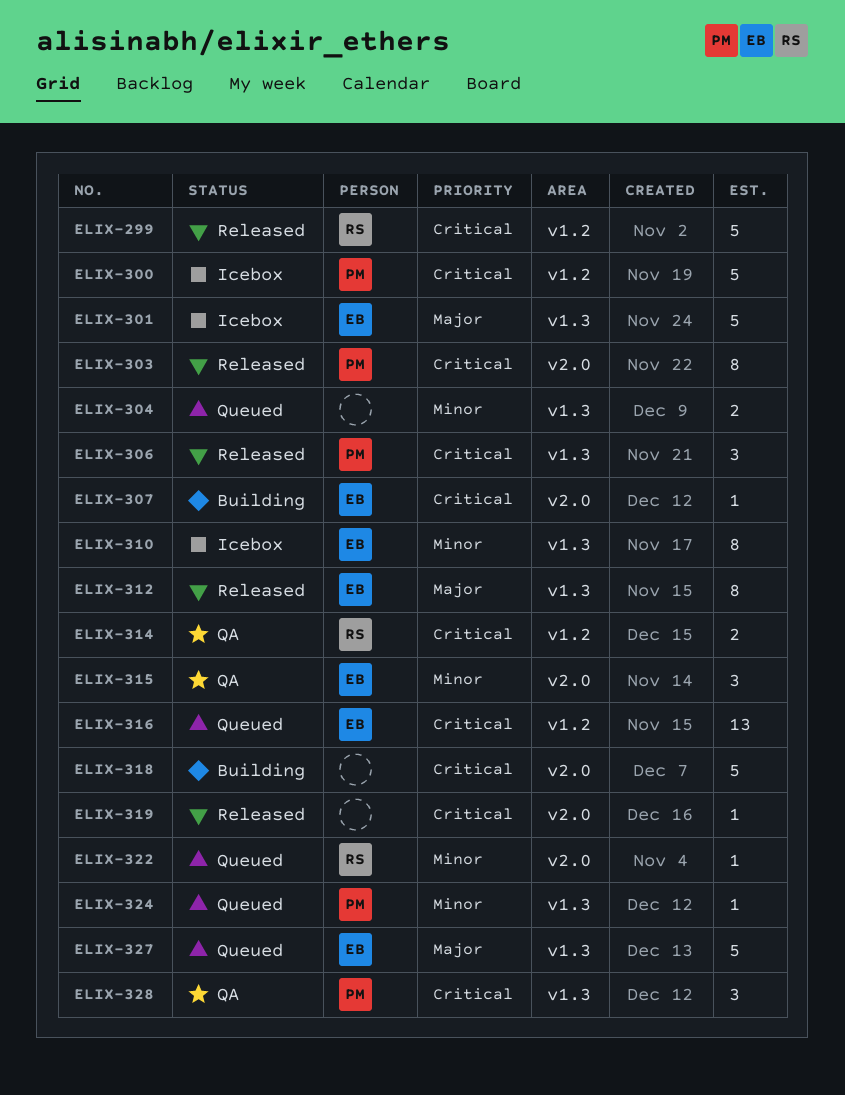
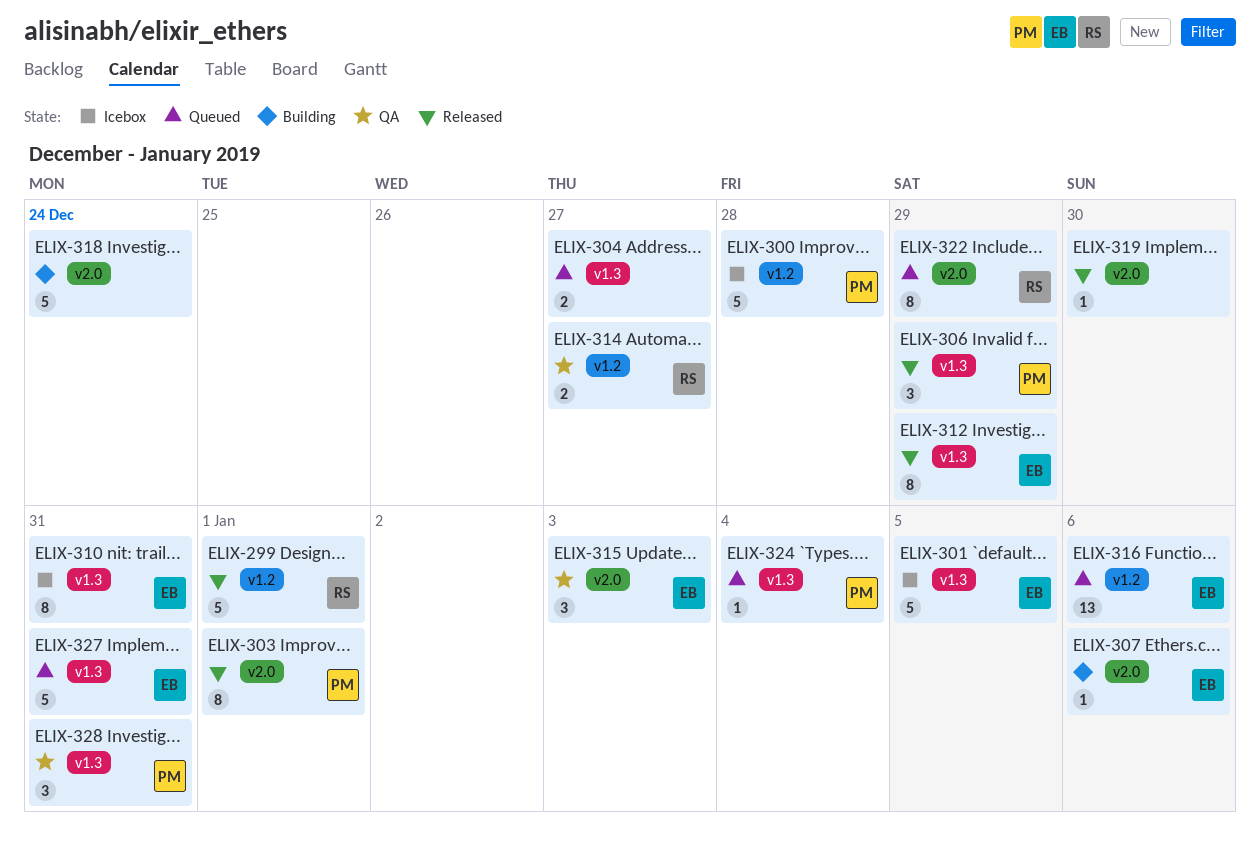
ELIX-322, estimate: 1 -> 8

